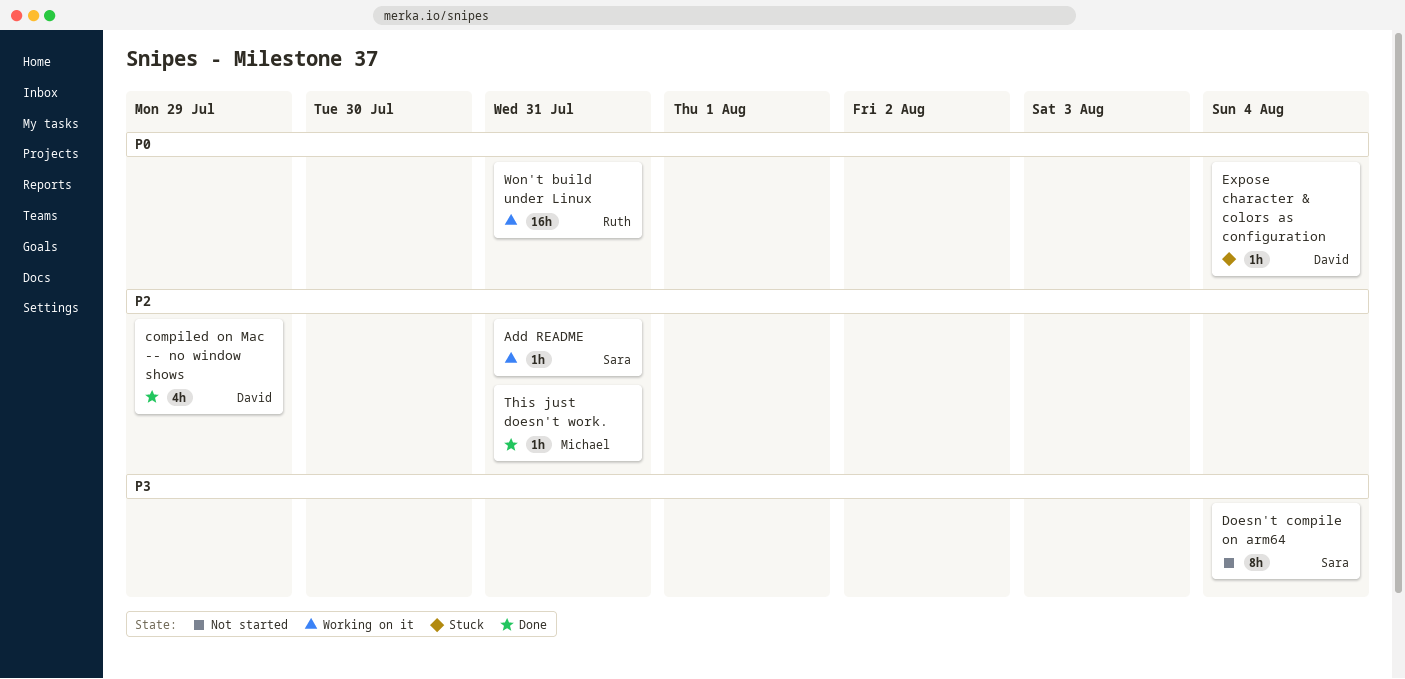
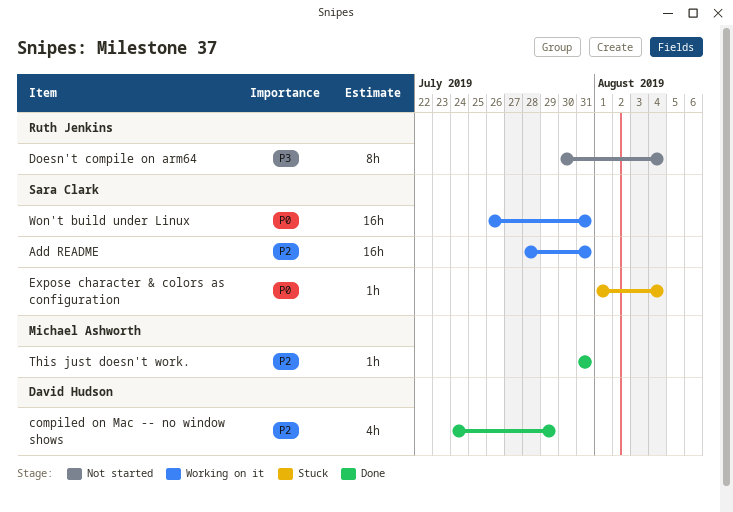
Add README, estimate: 1h -> 16h
Doesn't compile on arm64, owner: Sara Clark -> Ruth Jenkins
Expose character & colors as configuration, owner: David Hudson -> Sara Clark
Won't build under Linux, owner: Ruth Jenkins -> Sara Clark

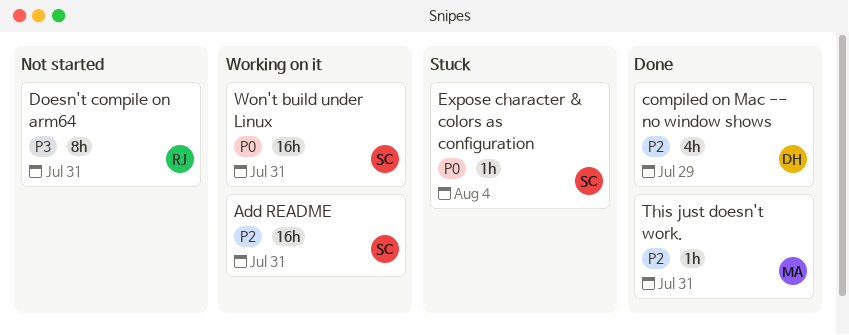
Doesn't compile on arm64, due: Aug 4 -> Jul 31

